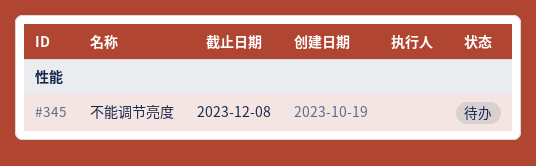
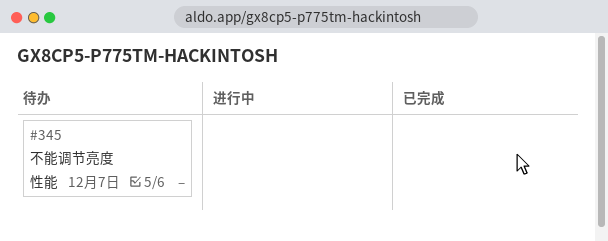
#345, due: Dec 8 -> Dec 7

